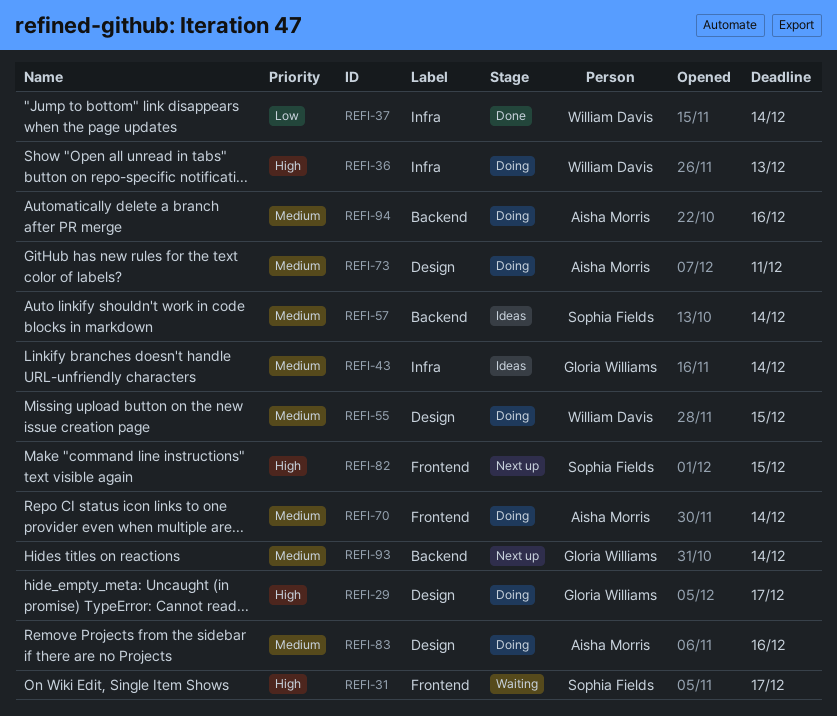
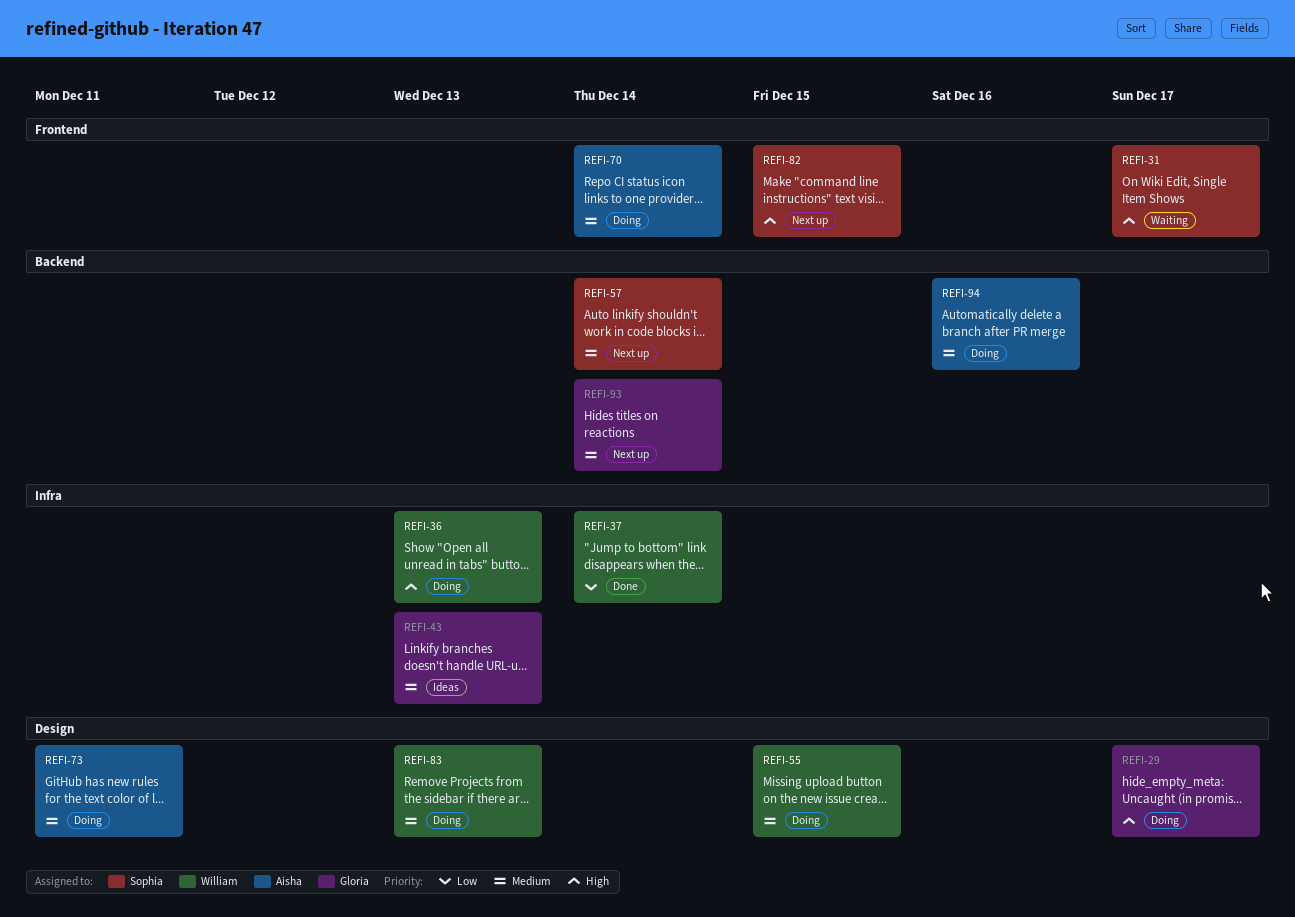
REFI-43, due: Dec 14 -> Dec 13
REFI-57, status: Ideas -> Next up
REFI-83, owner: Aisha Morris -> William Davis
REFI-83, due: Dec 16 -> Dec 13

